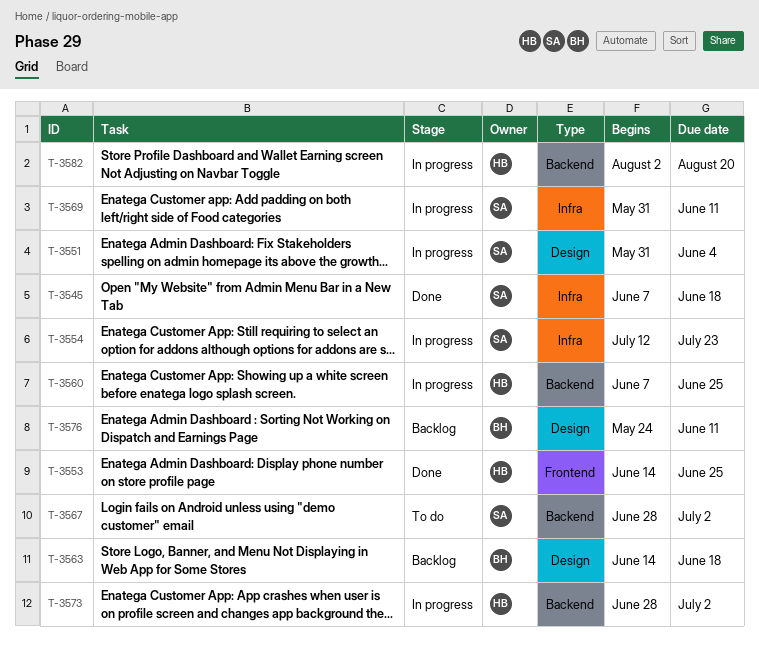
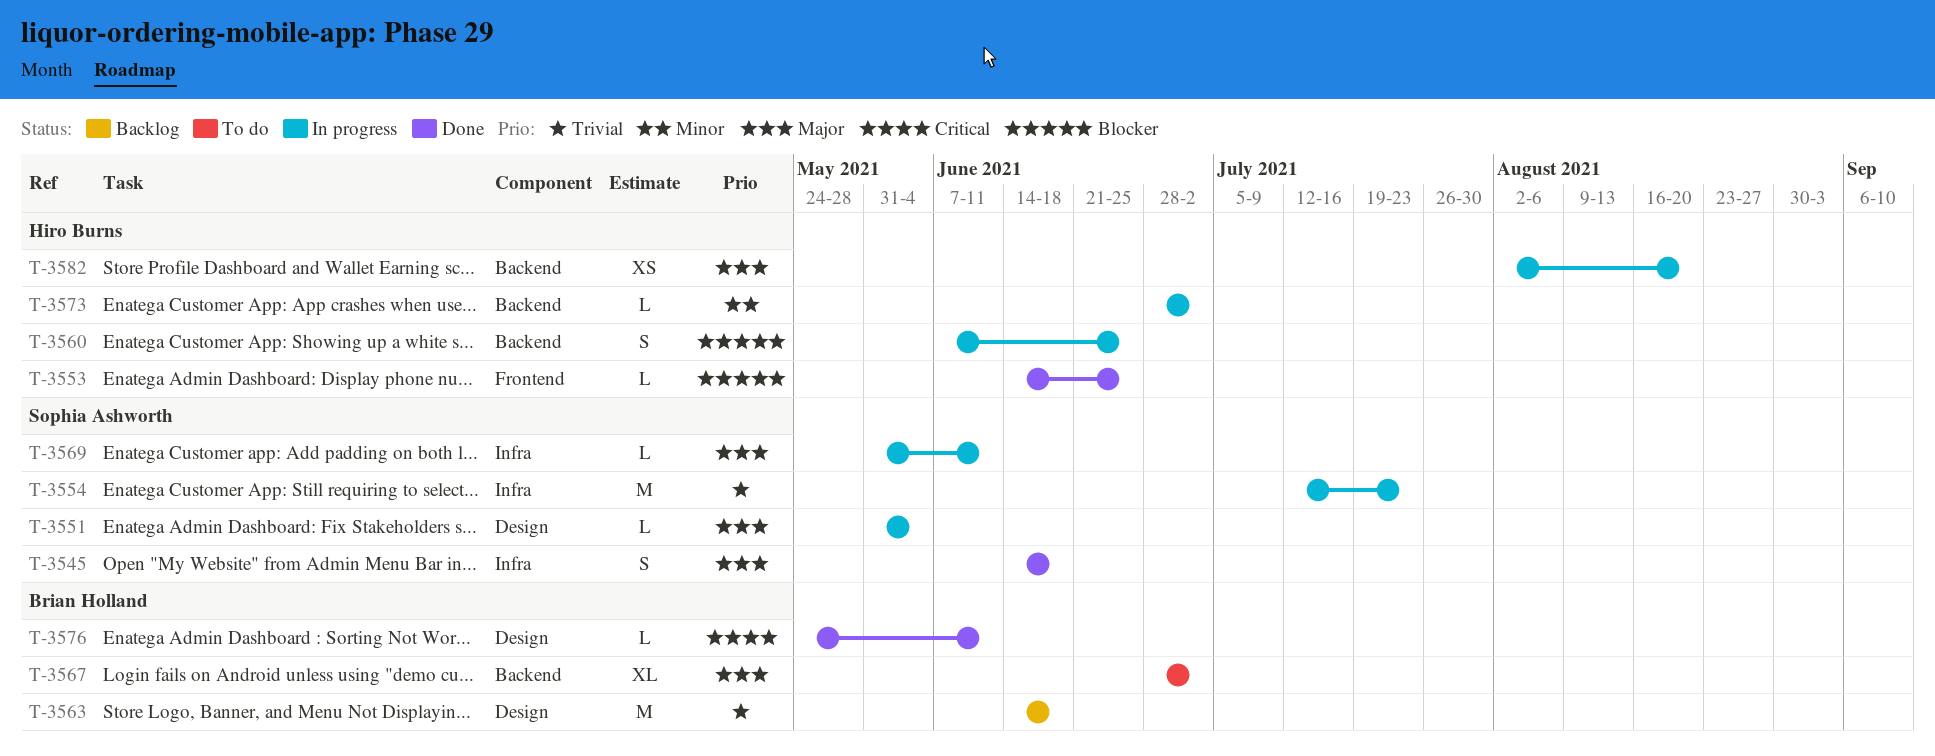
T-3545, start: Jun 7 -> Jun 14
T-3567, owner: Sophia Ashworth -> Brian Holland
T-3576, status: Backlog -> Done

